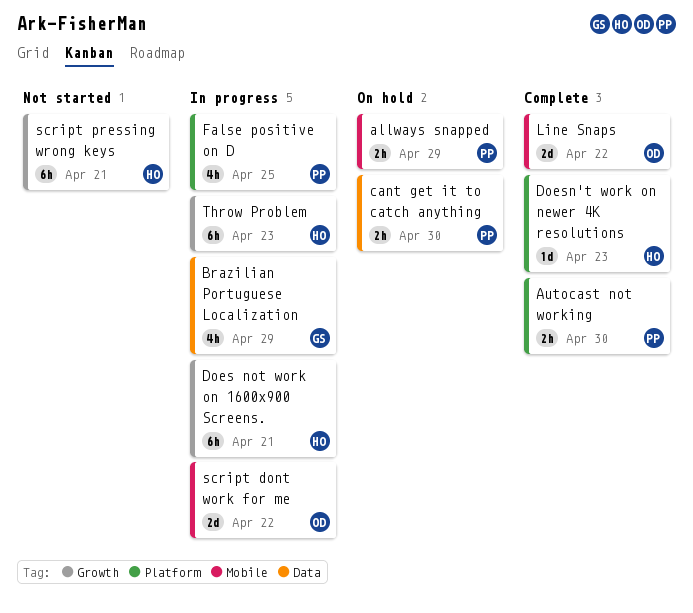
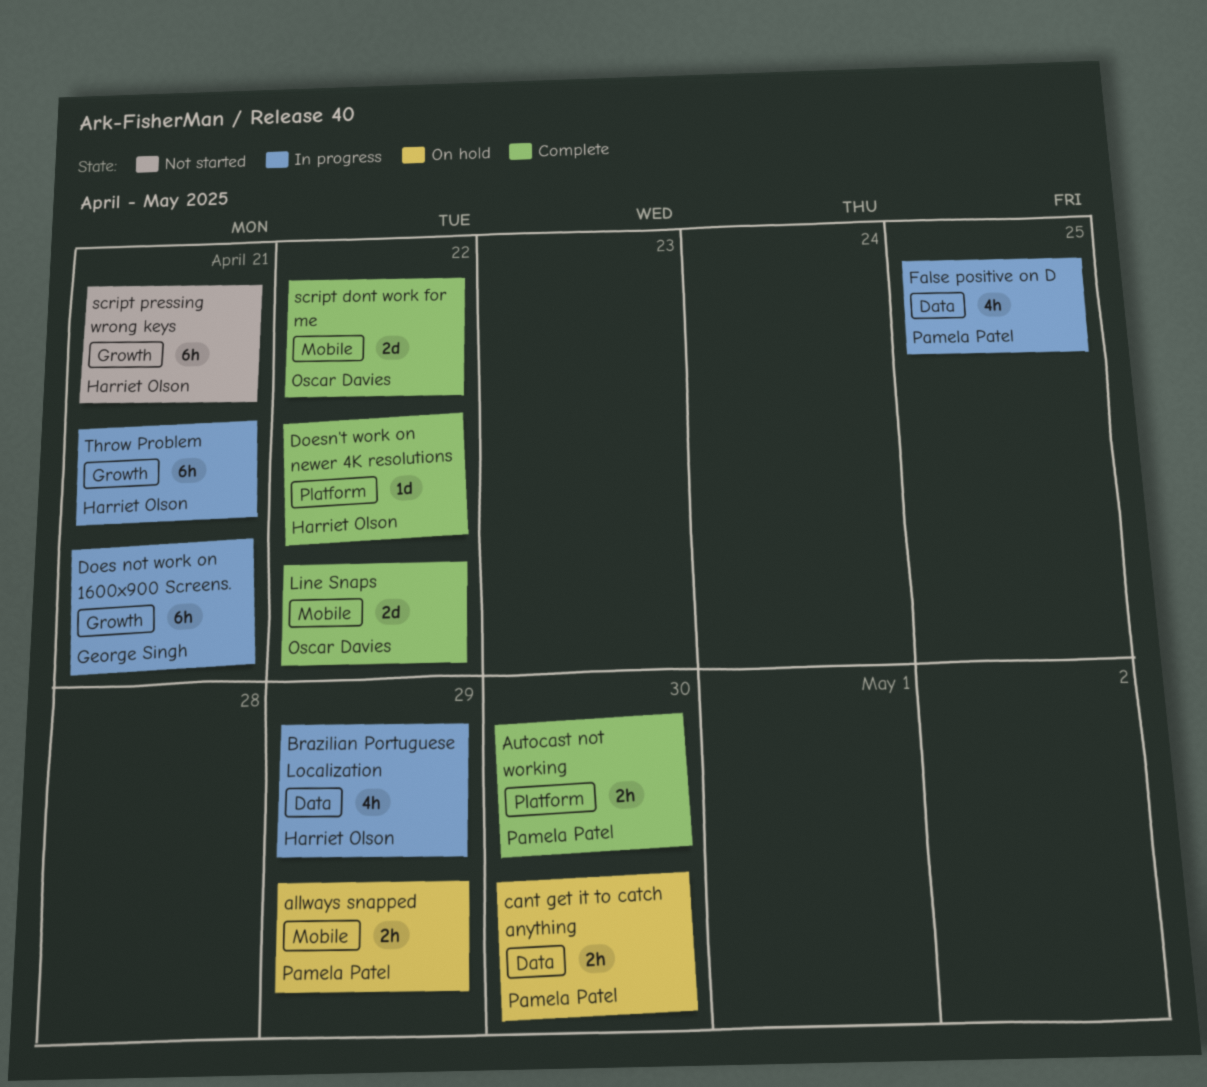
Brazilian Portuguese Localization, owner: George Singh -> Harriet Olson
Does not work on 1600x900 Screens., owner: Harriet Olson -> George Singh
Doesn't work on newer 4K resolutions, due: Apr 23 -> Apr 22
False positive on D, label: Platform -> Data
script dont work for me, status: In progress -> Complete
Throw Problem, due: Apr 23 -> Apr 21

